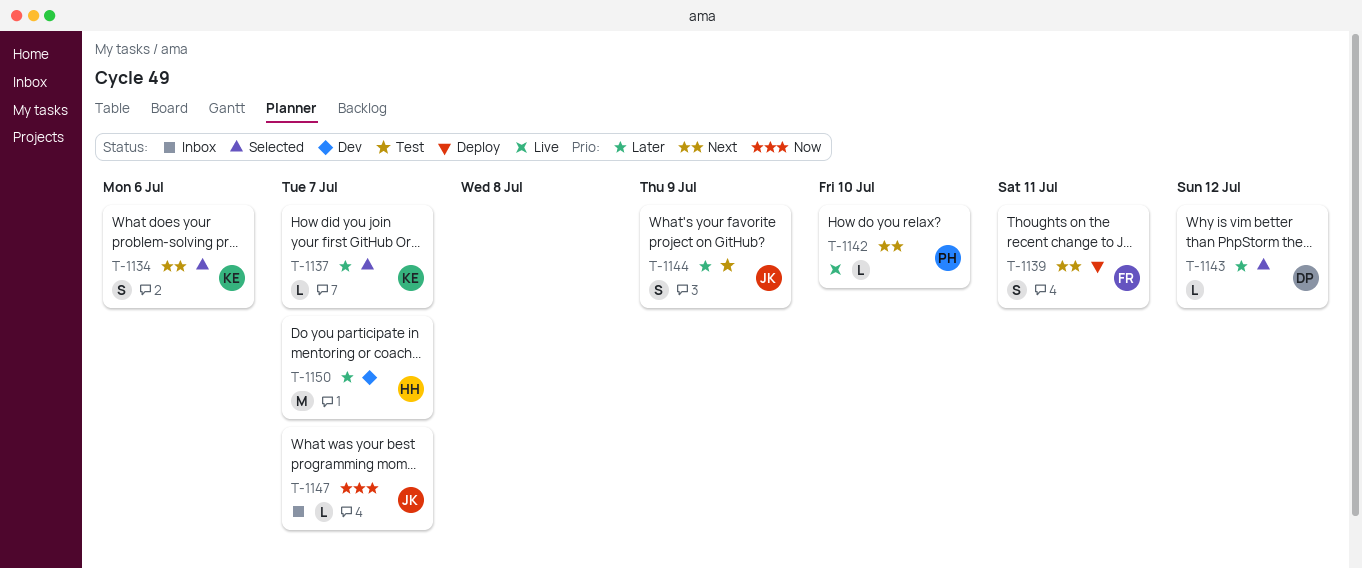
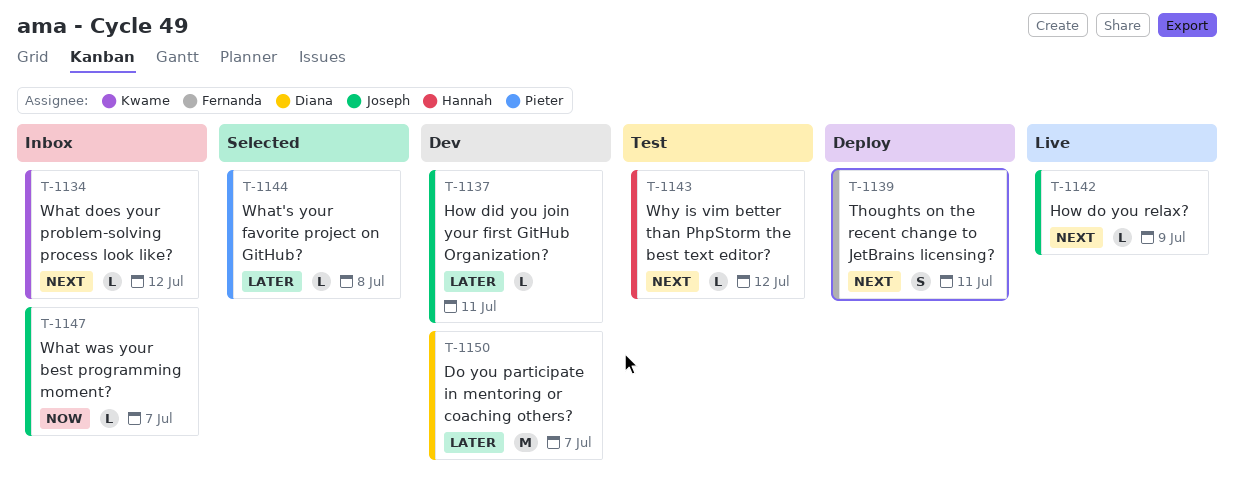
T-1134, status: Selected -> Inbox
T-1134, estimate: S -> L
T-1134, due: Jul 6 -> Jul 12
T-1137, status: Selected -> Dev
T-1137, owner: Kwame -> Joseph
T-1137, due: Jul 7 -> Jul 11
T-1142, owner: Pieter -> Joseph
T-1142, due: Jul 10 -> Jul 9
T-1143, status: Selected -> Test
T-1143, owner: Diana -> Hannah
T-1143, priority: Later -> Next
T-1144, status: Test -> Selected
T-1144, owner: Joseph -> Pieter
T-1144, estimate: S -> L
T-1144, due: Jul 9 -> Jul 8
T-1150, owner: Hannah -> Diana

